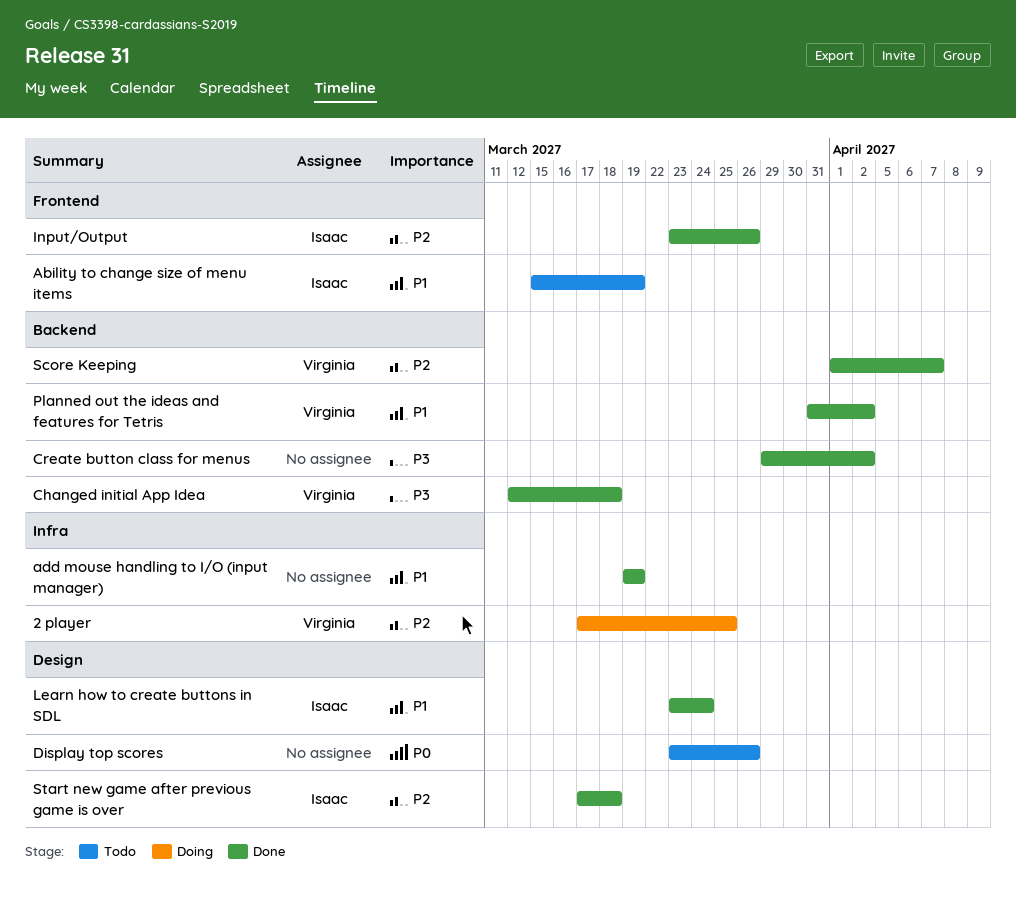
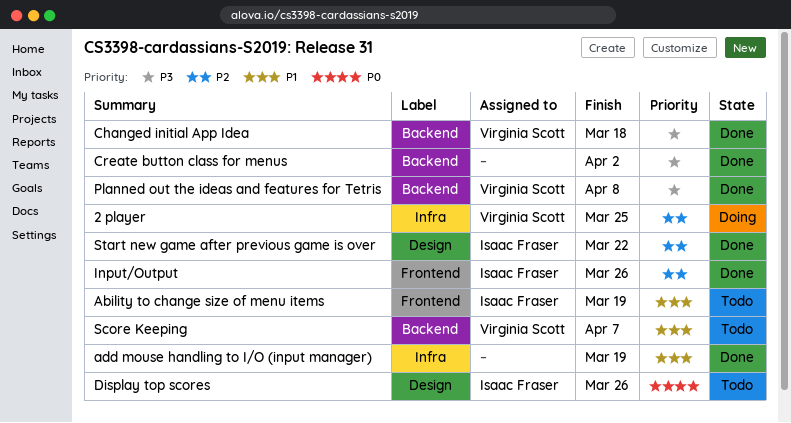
Display top scores, owner: none -> Isaac Fraser
Learn how to create buttons in SDL: present -> none
Planned out the ideas and features for Tetris, priority: P1 -> P3
Planned out the ideas and features for Tetris, due: Apr 2 -> Apr 8
Score Keeping, status: Done -> Todo
Score Keeping, priority: P2 -> P1
Start new game after previous game is over, due: Mar 18 -> Mar 22

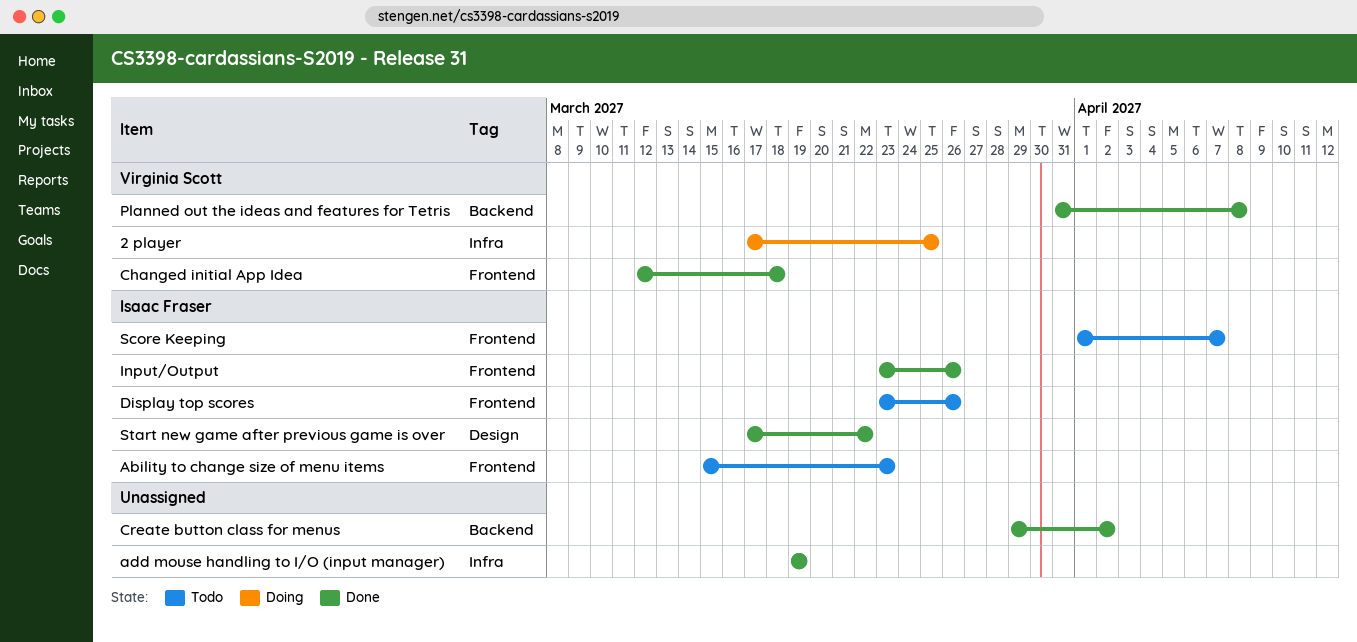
Ability to change size of menu items, due: Mar 19 -> Mar 23
Changed initial App Idea, label: Backend -> Frontend
Display top scores, label: Design -> Frontend
Score Keeping, owner: Virginia Scott -> Isaac Fraser
Score Keeping, label: Backend -> Frontend

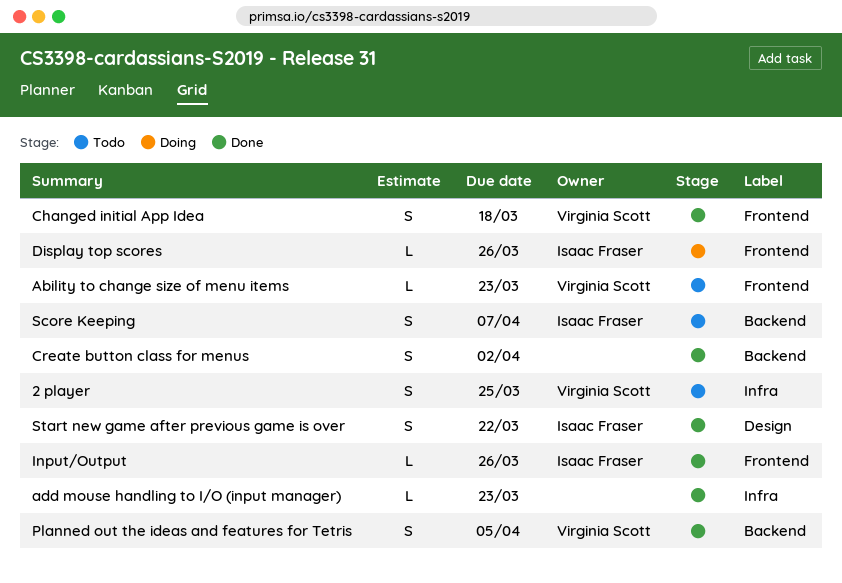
2 player, status: Doing -> Todo
Ability to change size of menu items, owner: Isaac Fraser -> Virginia Scott
add mouse handling to I/O (input manager), due: Mar 19 -> Mar 23
Display top scores, status: Todo -> Doing
Planned out the ideas and features for Tetris, due: Apr 8 -> Apr 5
Score Keeping, label: Frontend -> Backend

